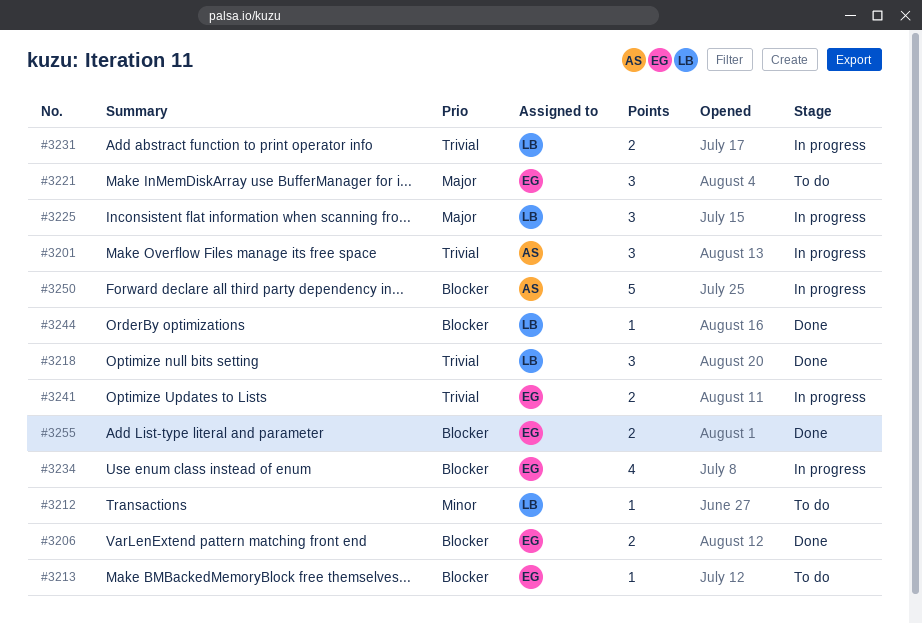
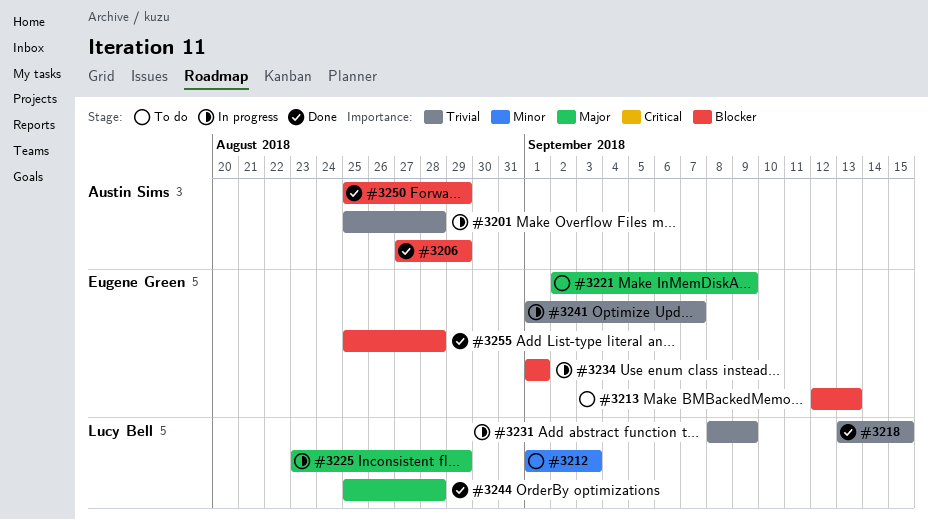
#3206, owner: Eugene Green -> Austin Sims
#3244, priority: Blocker -> Major
#3250, status: In progress -> Done

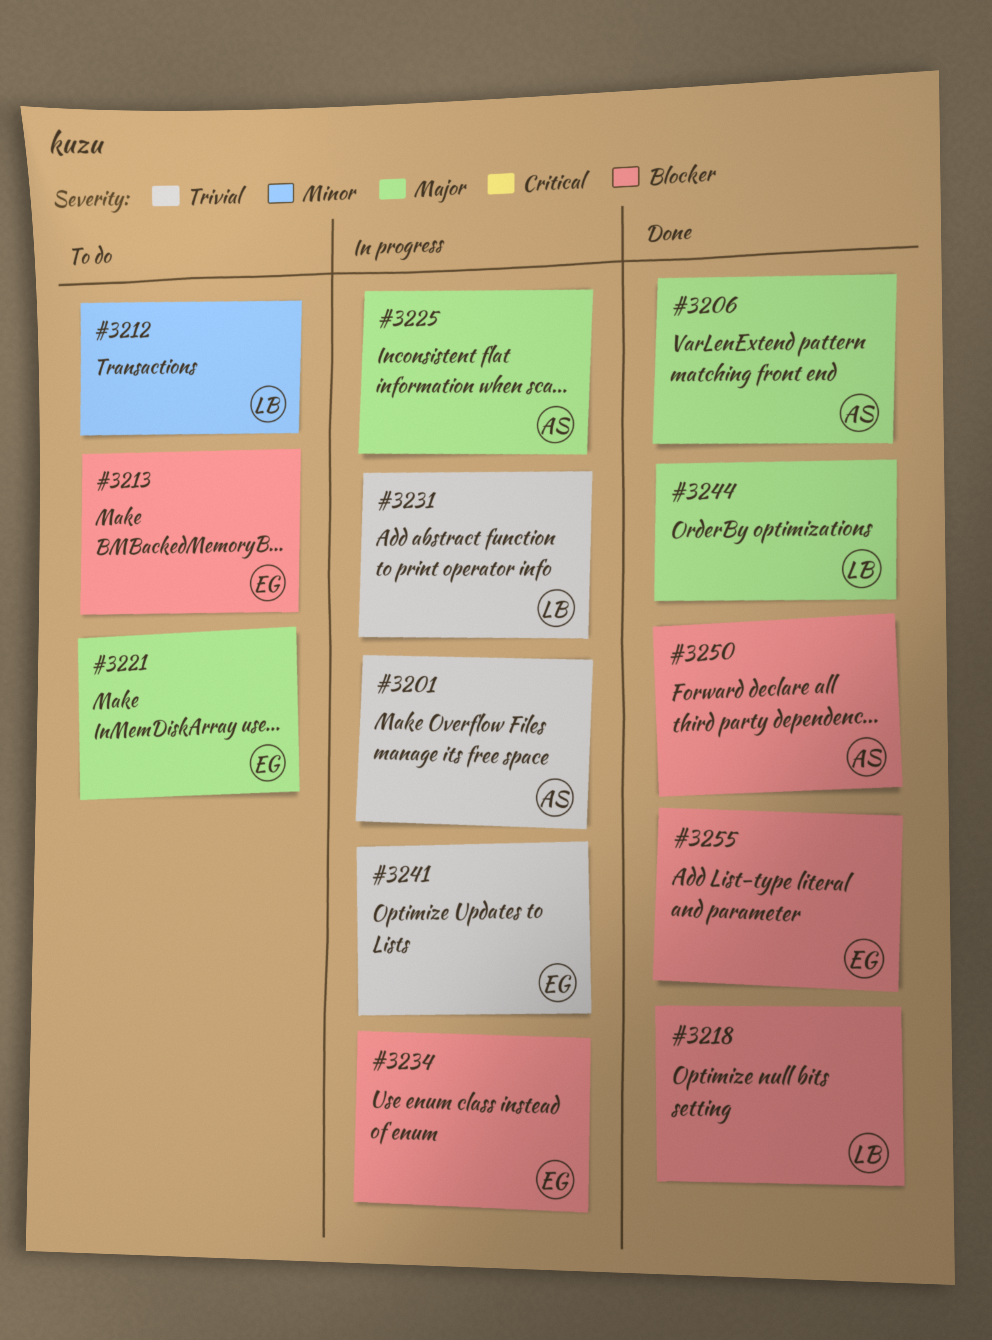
#3206, priority: Blocker -> Major
#3218, priority: Trivial -> Blocker
#3225, owner: Lucy Bell -> Austin Sims

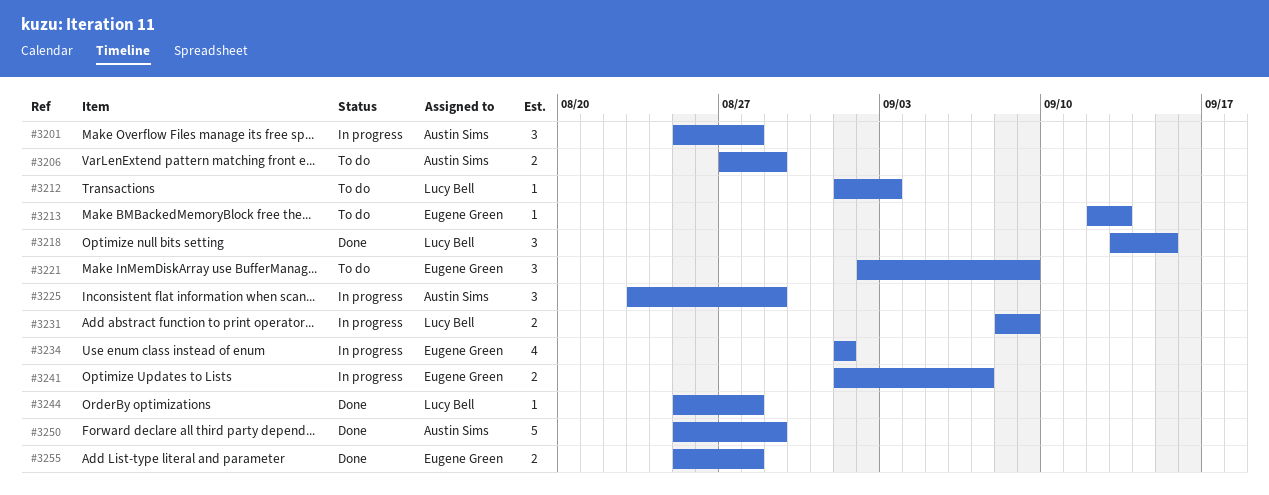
#3206, status: Done -> To do

